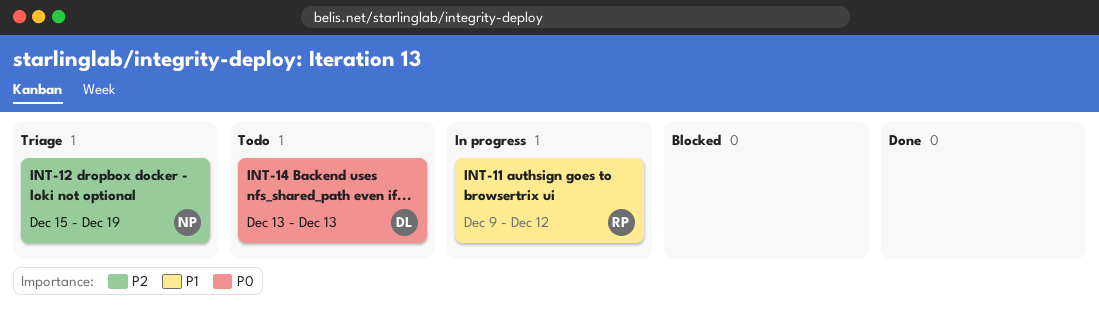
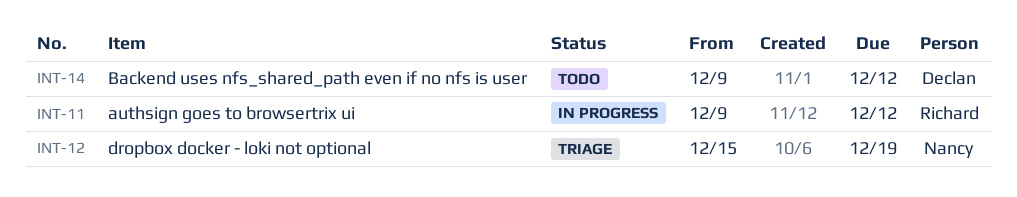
INT-14, start: Dec 13 -> Dec 9
INT-14, due: Dec 13 -> Dec 12

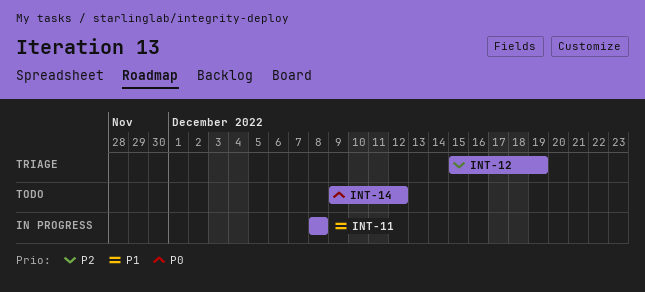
INT-11, start: Dec 9 -> Dec 8
INT-11, due: Dec 12 -> Dec 8

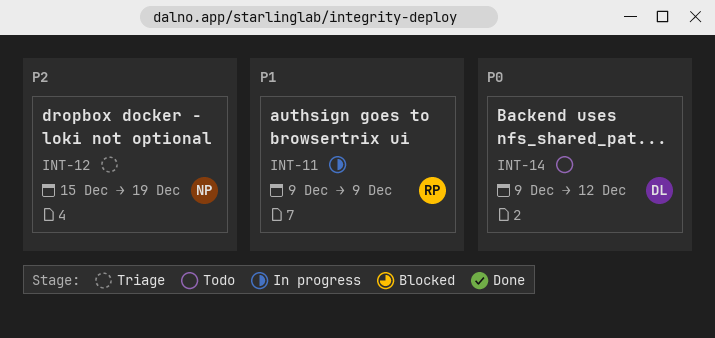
INT-11, start: Dec 8 -> Dec 9
INT-11, due: Dec 8 -> Dec 9

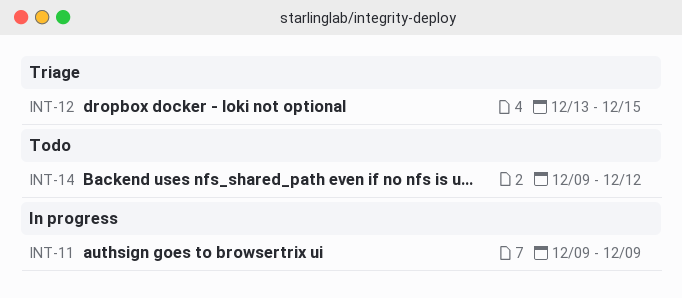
INT-12, start: Dec 15 -> Dec 13
INT-12, due: Dec 19 -> Dec 15

